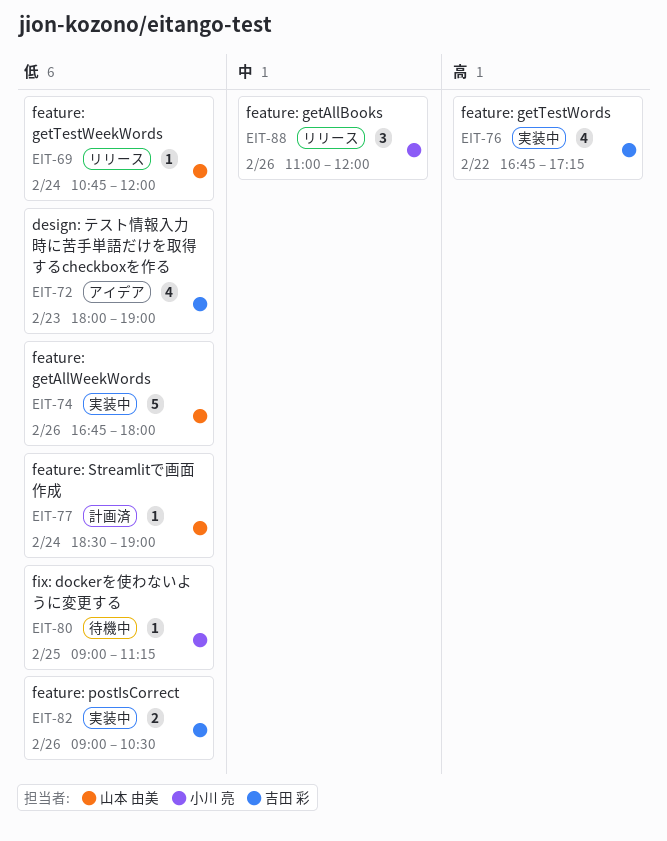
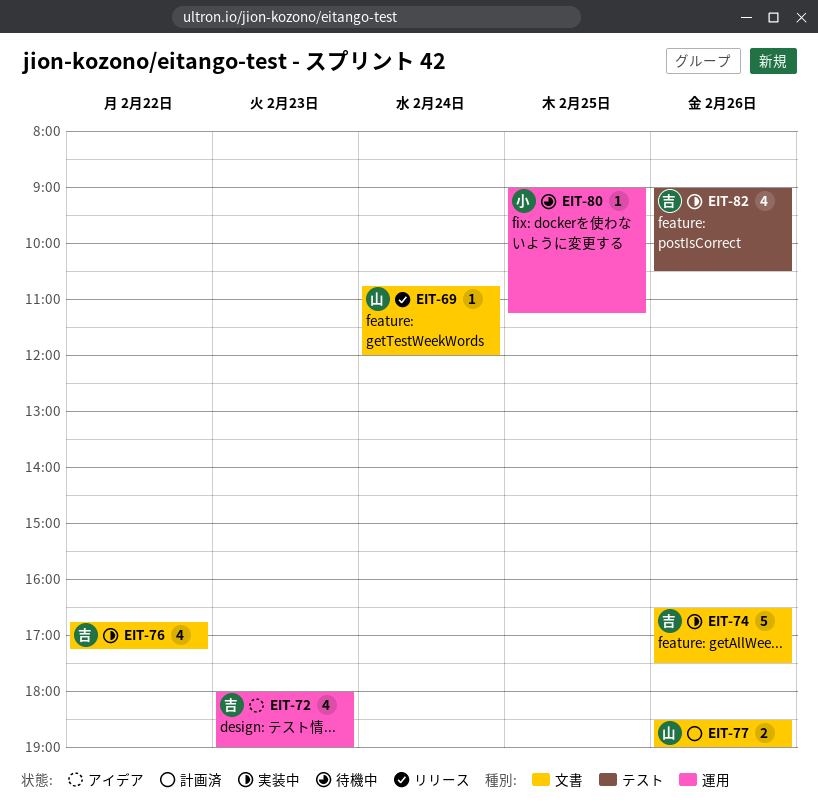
EIT-74, owner: 山本 由美 -> 吉田 彩
EIT-74, begins: 16:45 -> 16:30
EIT-74, ends: 18:00 -> 17:30
EIT-77, estimate: 1 -> 2
EIT-77, day: Feb 24 -> Feb 26
EIT-82, estimate: 2 -> 4
EIT-88: present -> none

